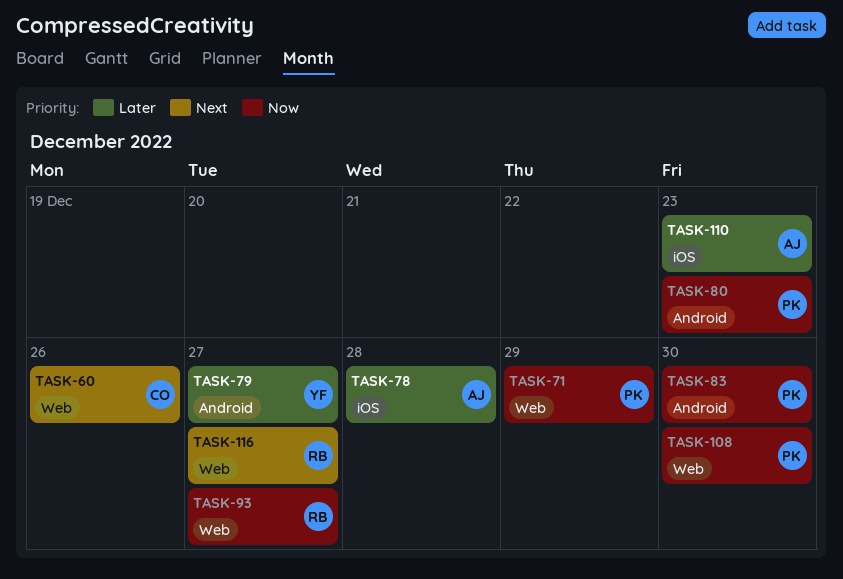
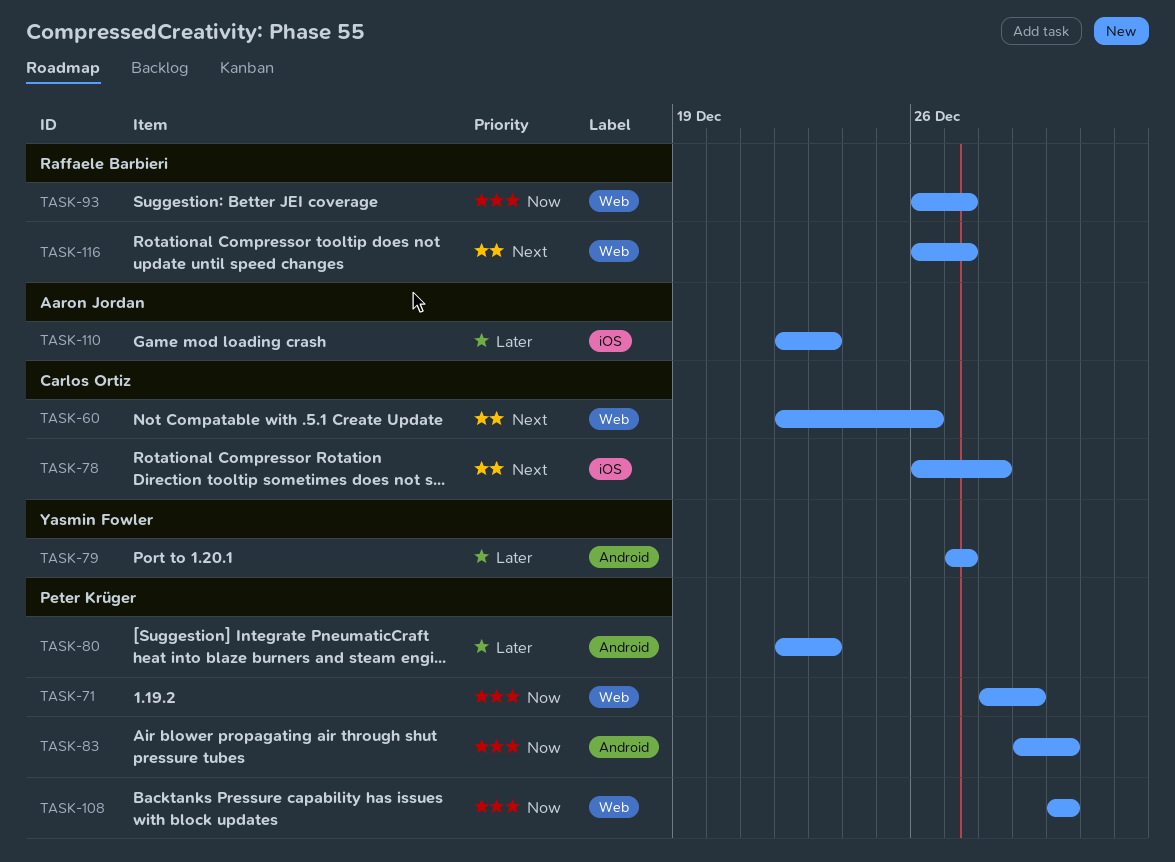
TASK-78, owner: Aaron Jordan -> Carlos Ortiz
TASK-78, priority: Later -> Next
TASK-80, priority: Now -> Later

